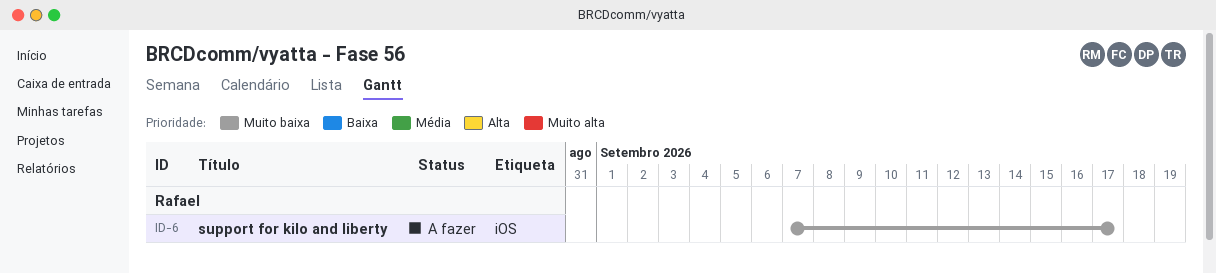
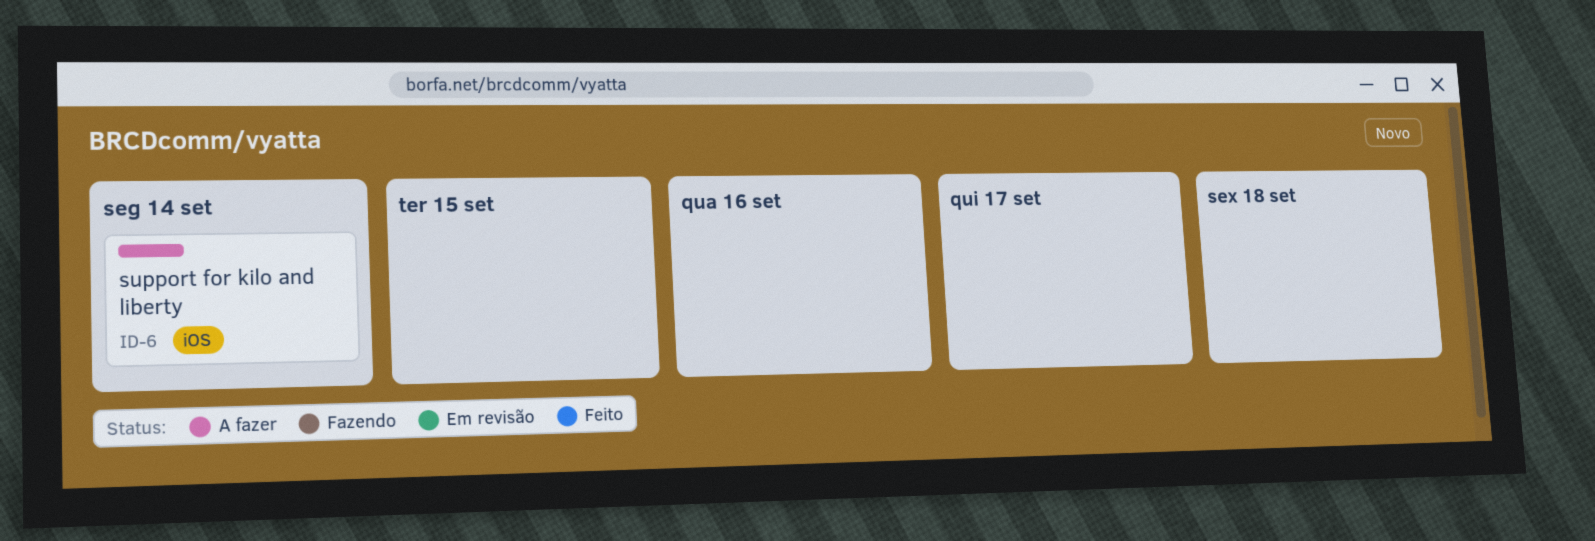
ID-6, due: Sep 17 -> Sep 14

